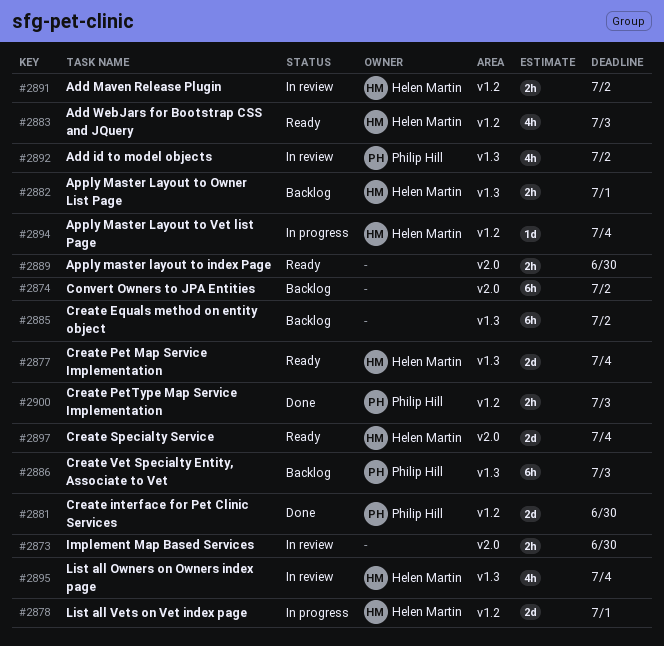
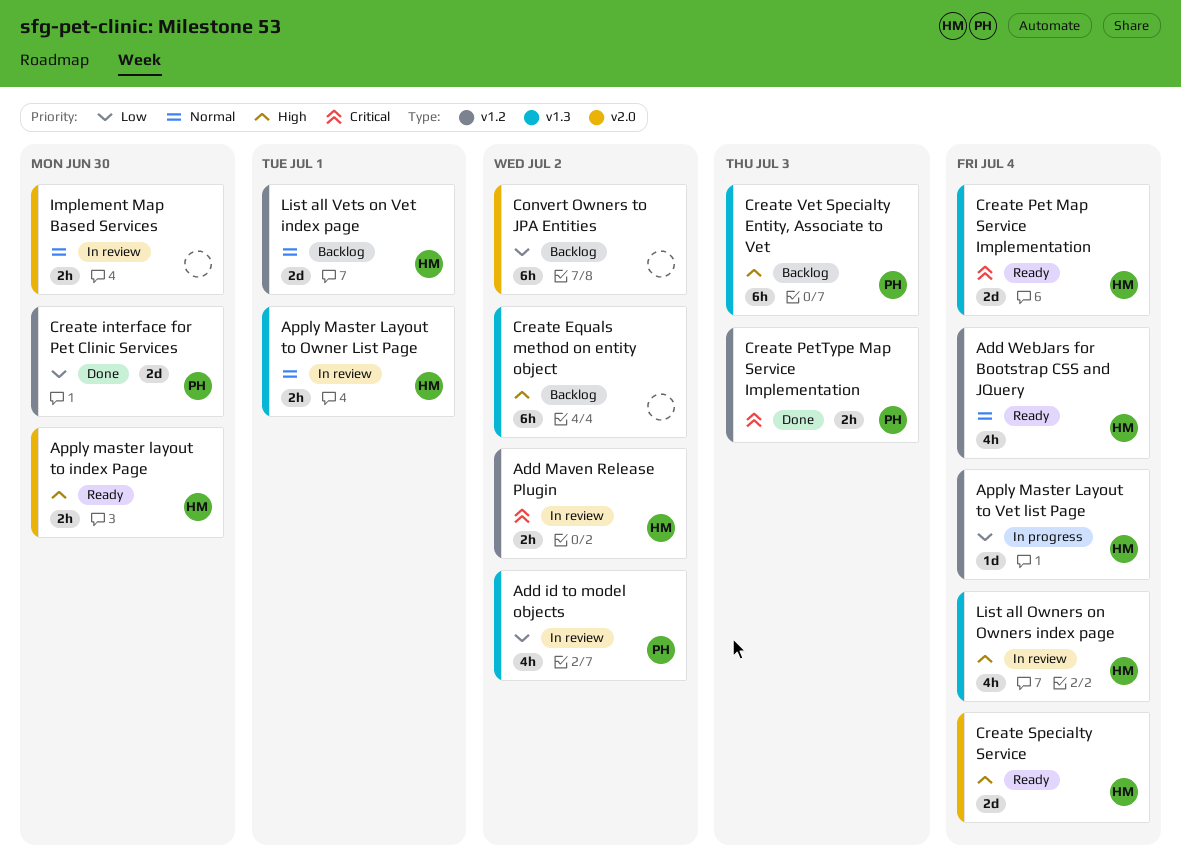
Add WebJars for Bootstrap CSS and JQuery, due: Jul 3 -> Jul 4
Apply master layout to index Page, owner: none -> Helen Martin
Apply Master Layout to Owner List Page, status: Backlog -> In review
List all Vets on Vet index page, status: In progress -> Backlog

